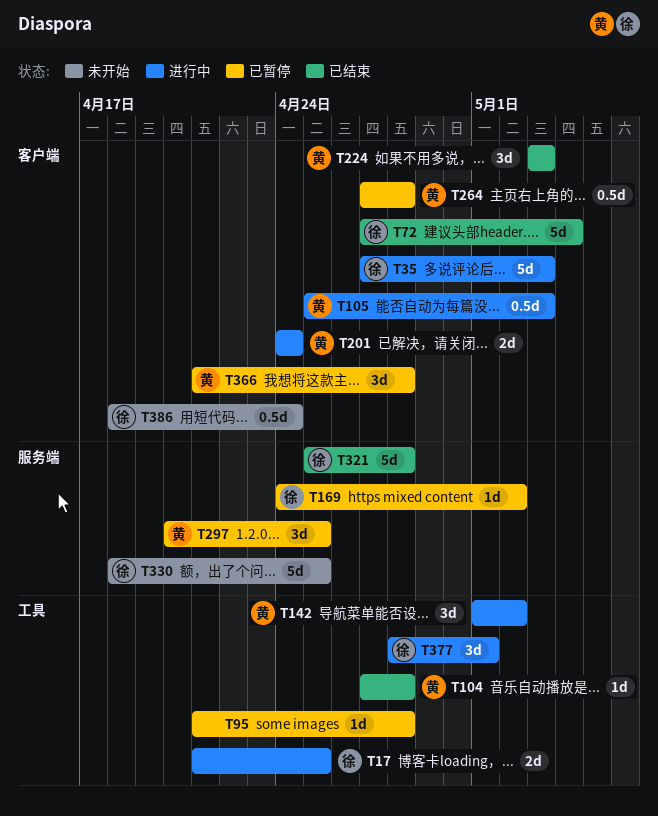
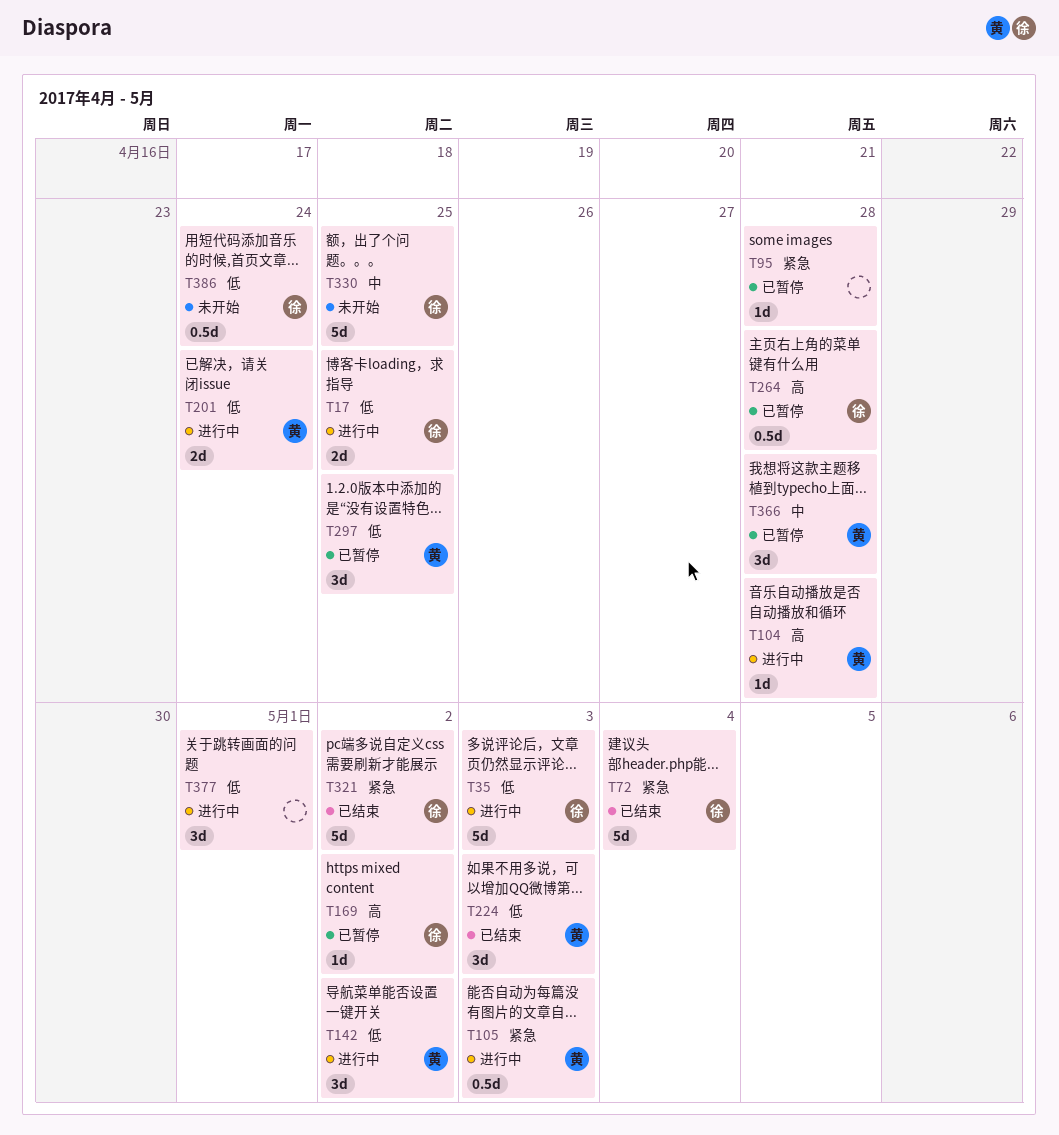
T104, status: 已结束 -> 进行中
T264, owner: 黄 -> 徐
T321, due: Apr 28 -> May 2
T377, owner: 徐 -> none

